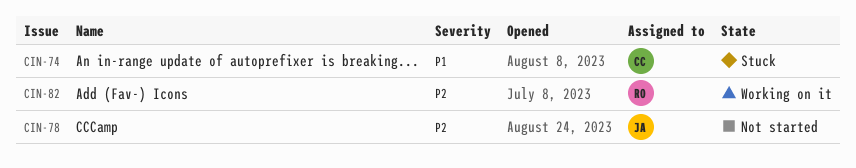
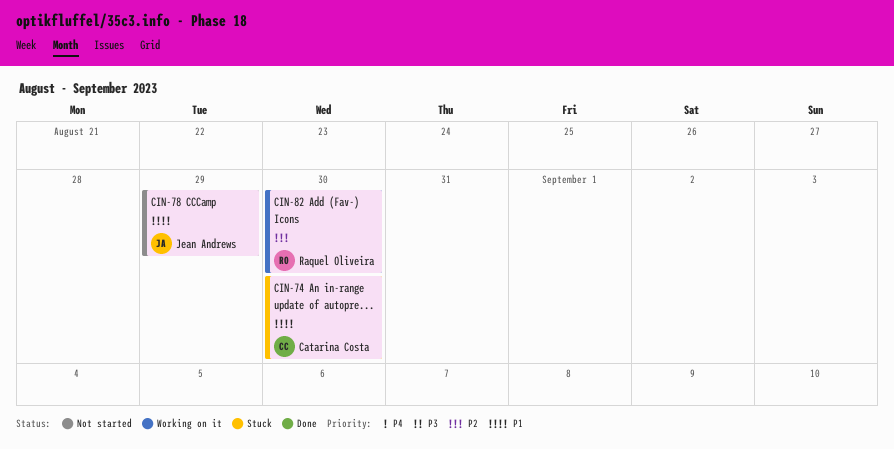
CIN-78, priority: P2 -> P1

